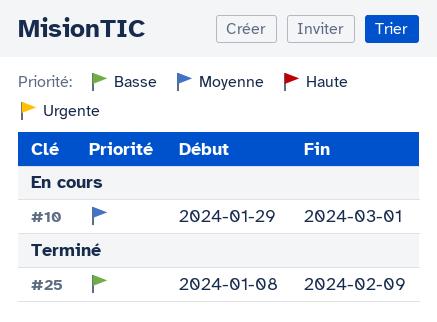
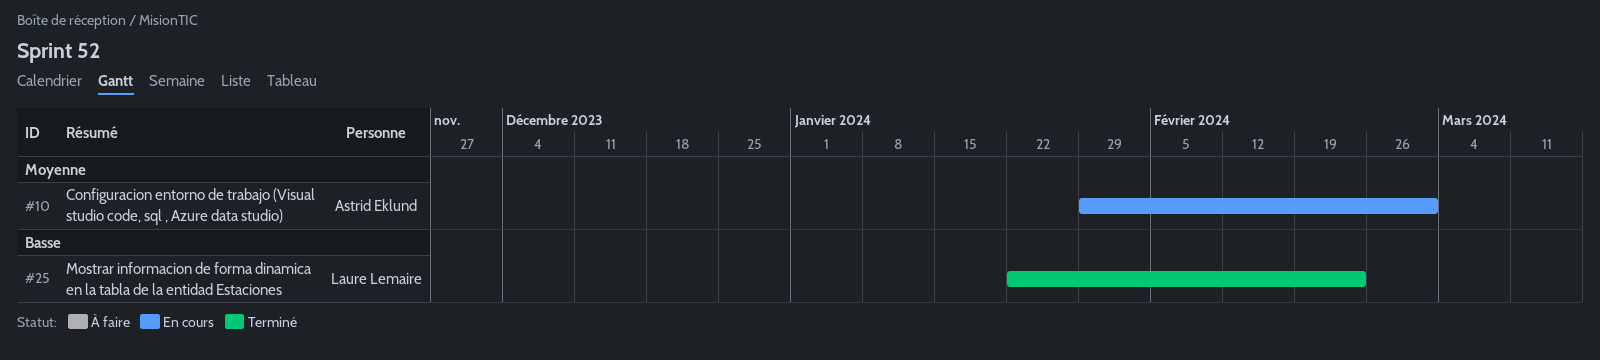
#25, start: Jan 8 -> Jan 22
#25, due: Feb 9 -> Feb 23

